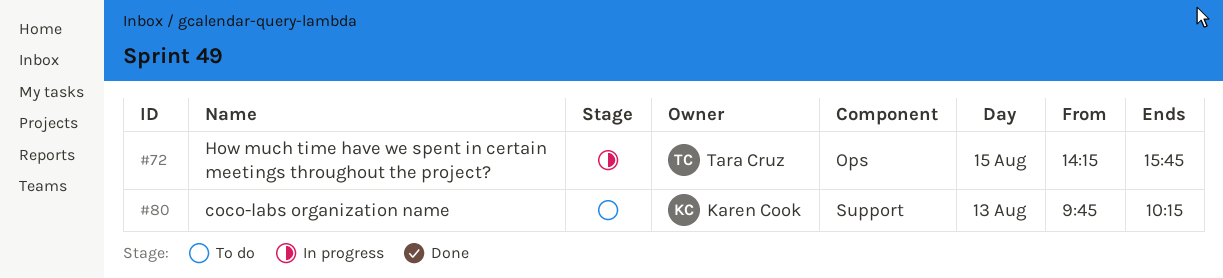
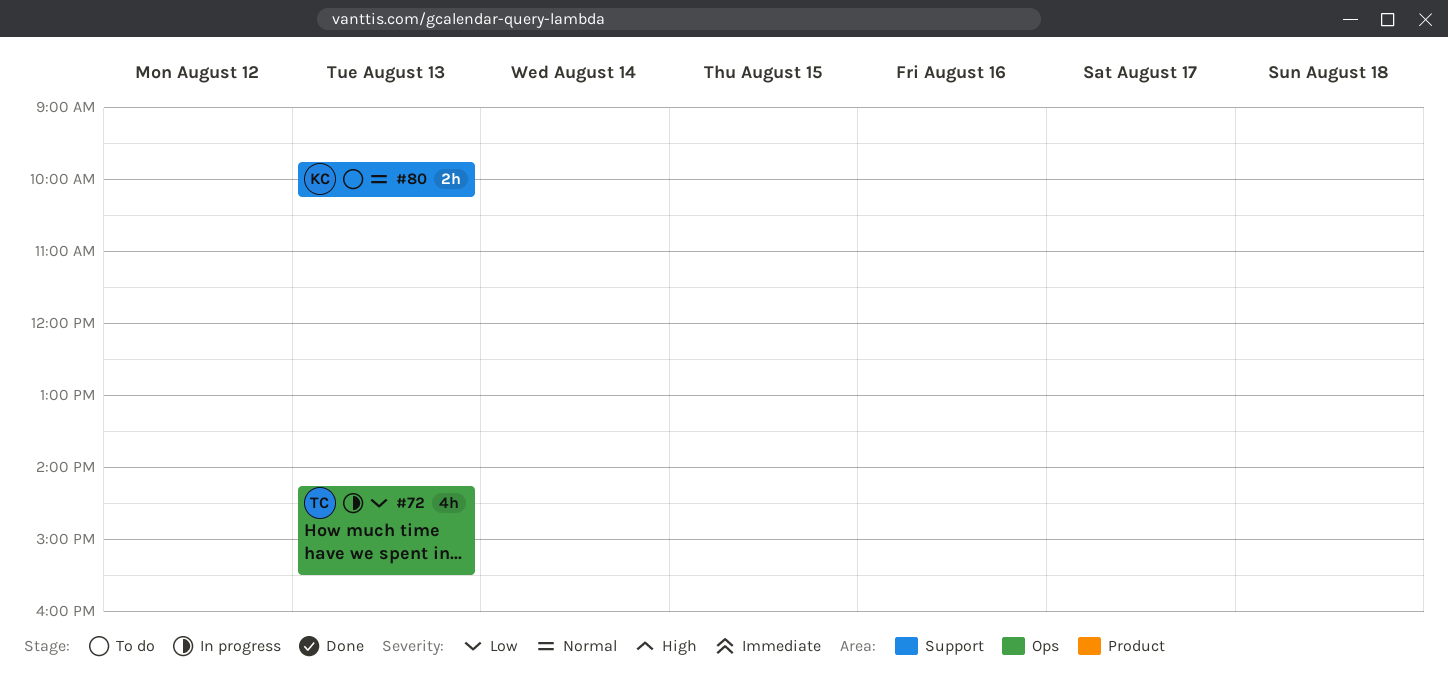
#72, day: Aug 15 -> Aug 13
#72, ends: 15:45 -> 15:30

